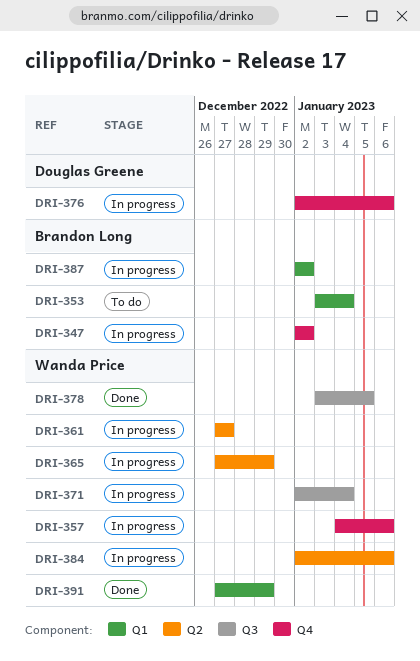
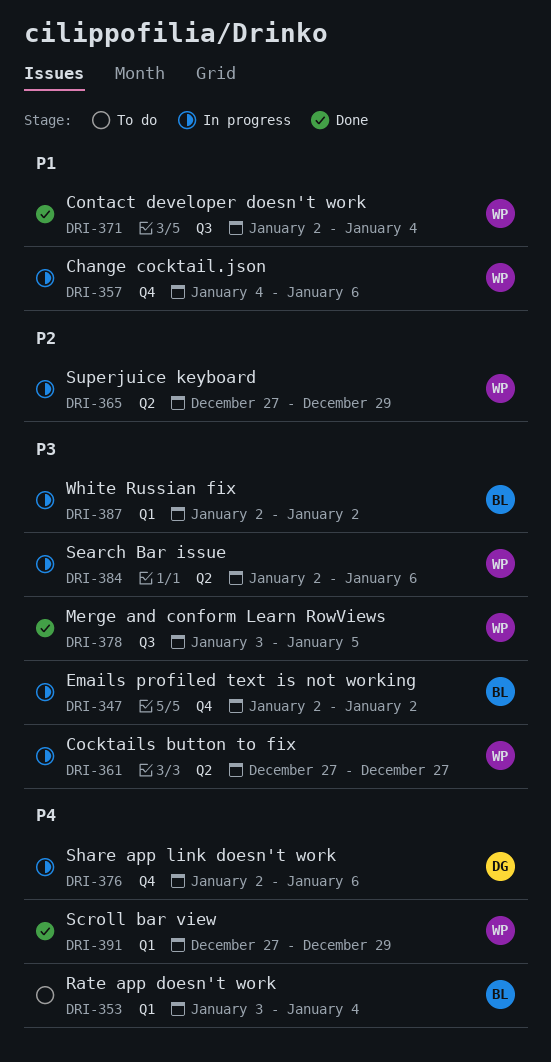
DRI-371, status: In progress -> Done

